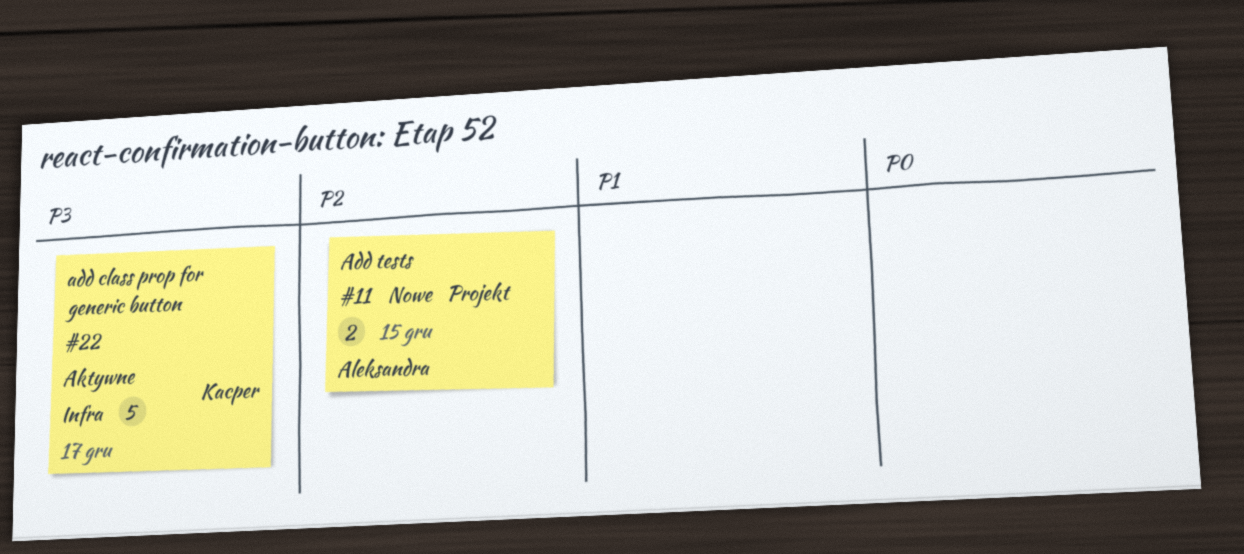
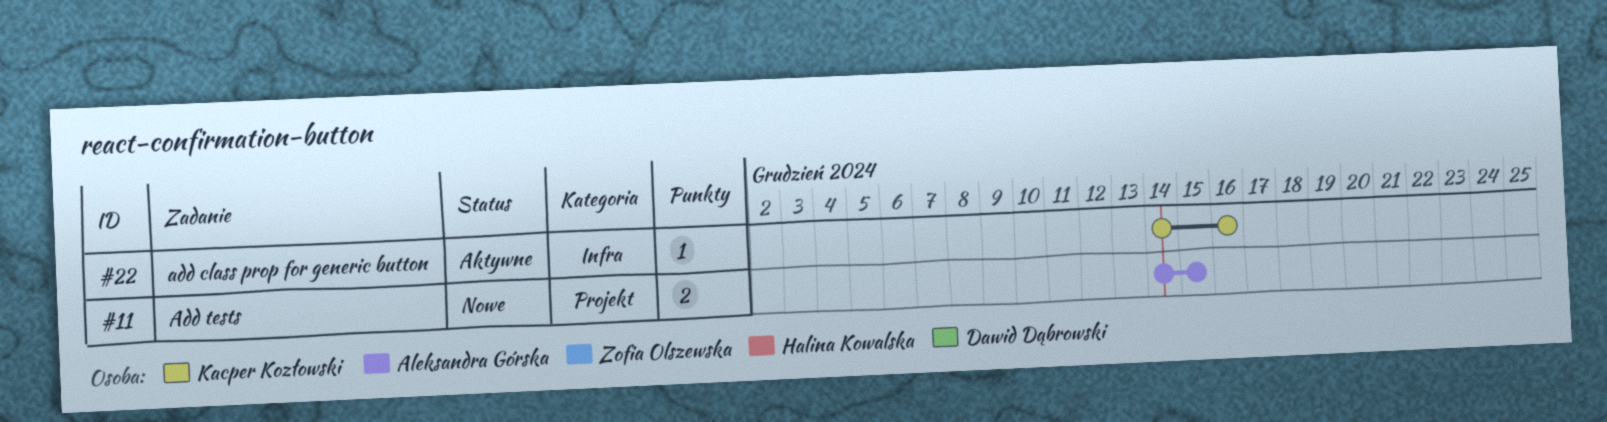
#22, estimate: 5 -> 1
#22, due: Dec 17 -> Dec 16

